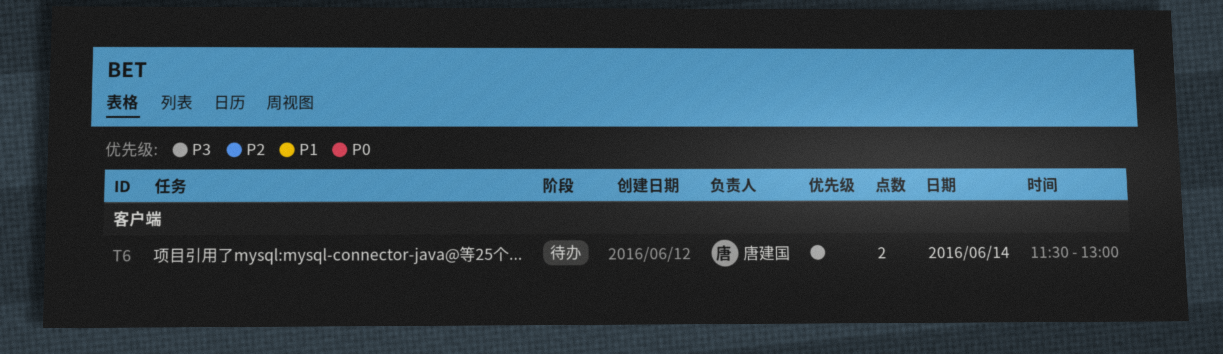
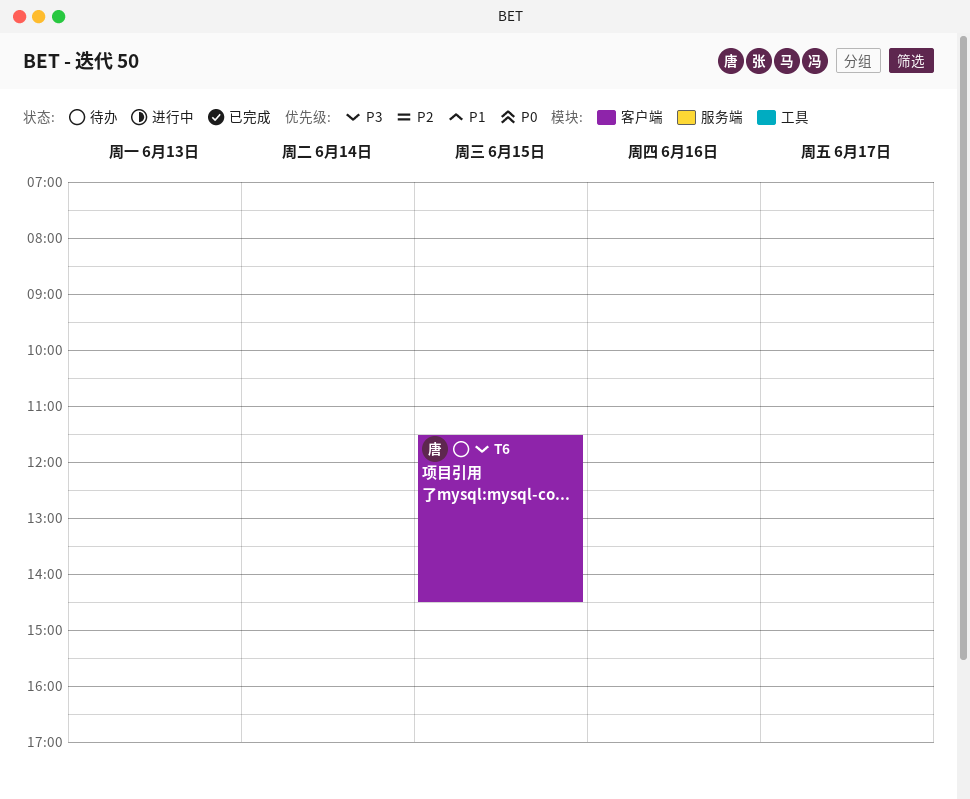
T6, day: Jun 14 -> Jun 15
T6, ends: 13:00 -> 14:30

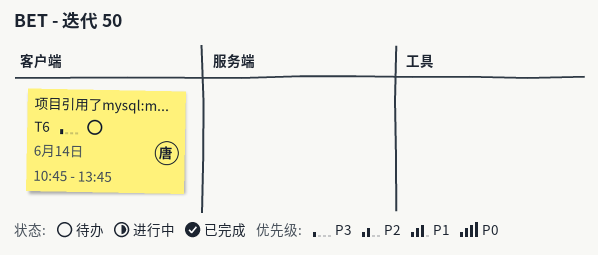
T6, day: Jun 15 -> Jun 14
T6, begins: 11:30 -> 10:45
T6, ends: 14:30 -> 13:45

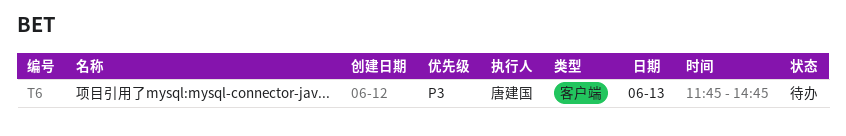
T6, day: Jun 14 -> Jun 13
T6, begins: 10:45 -> 11:45
T6, ends: 13:45 -> 14:45

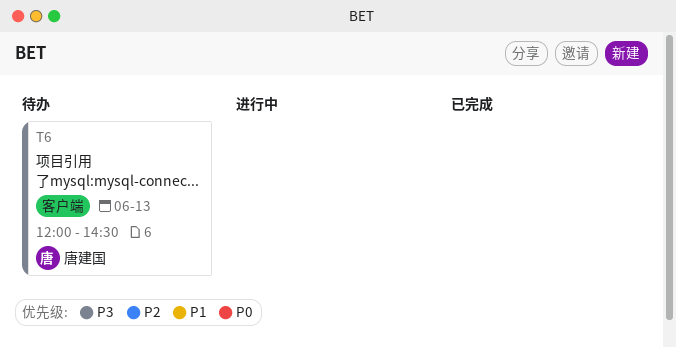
T6, begins: 11:45 -> 12:00
T6, ends: 14:45 -> 14:30

